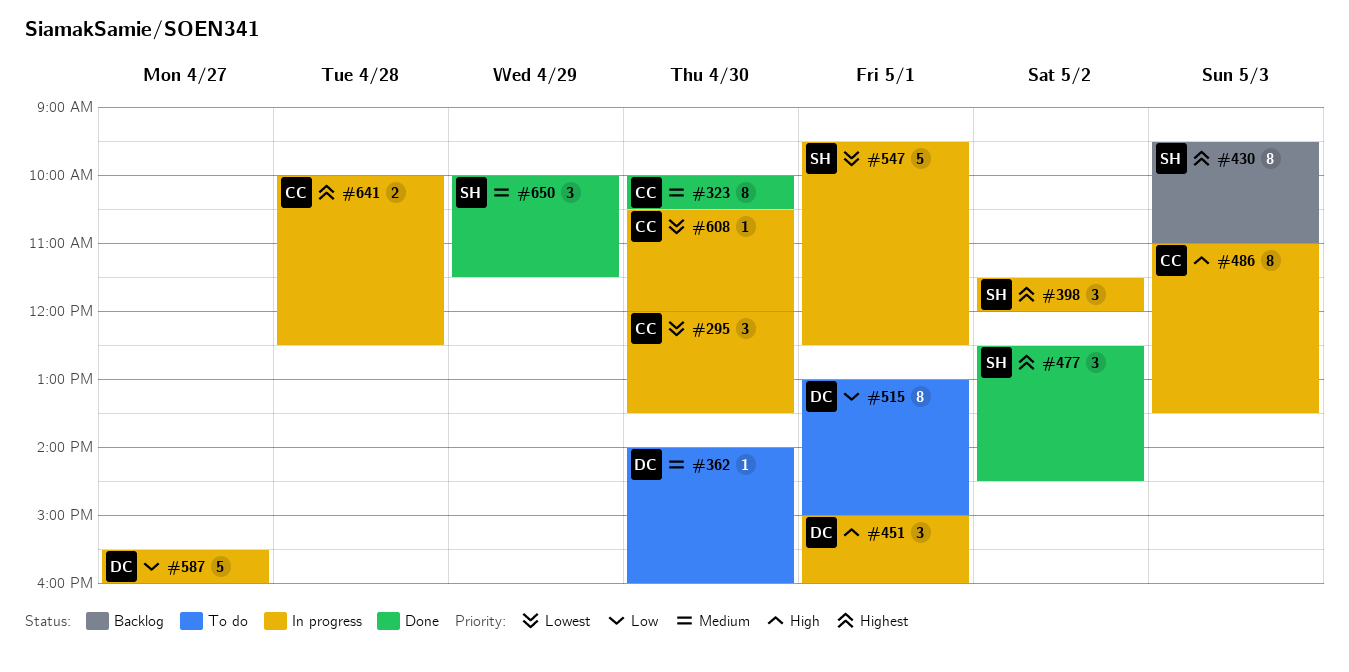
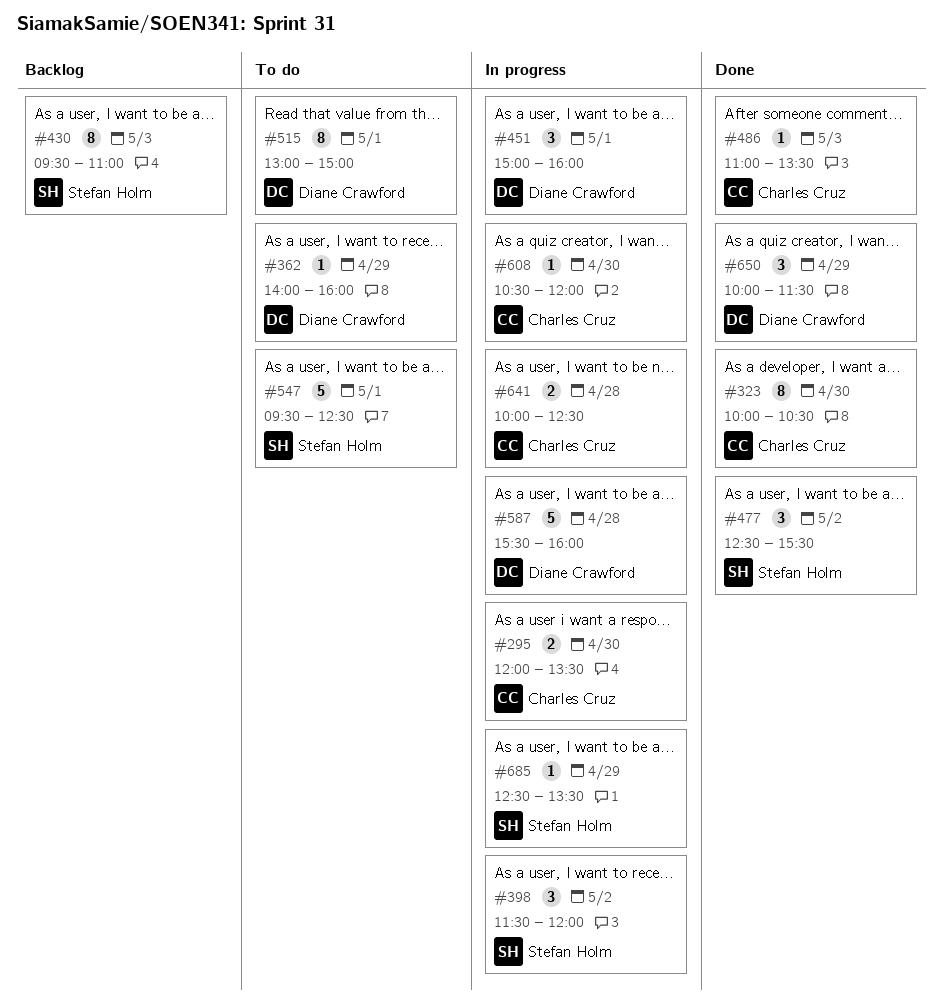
#295, estimate: 3 -> 2
#362, day: Apr 30 -> Apr 29
#477, ends: 14:30 -> 15:30
#486, status: In progress -> Done
#486, estimate: 8 -> 1
#547, status: In progress -> To do
#587, day: Apr 27 -> Apr 28
#650, owner: Stefan Holm -> Diane Crawford
#685: none -> present

